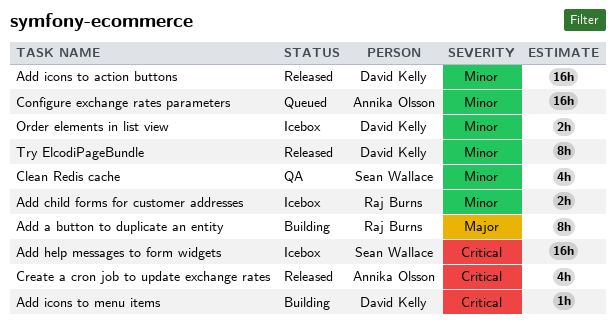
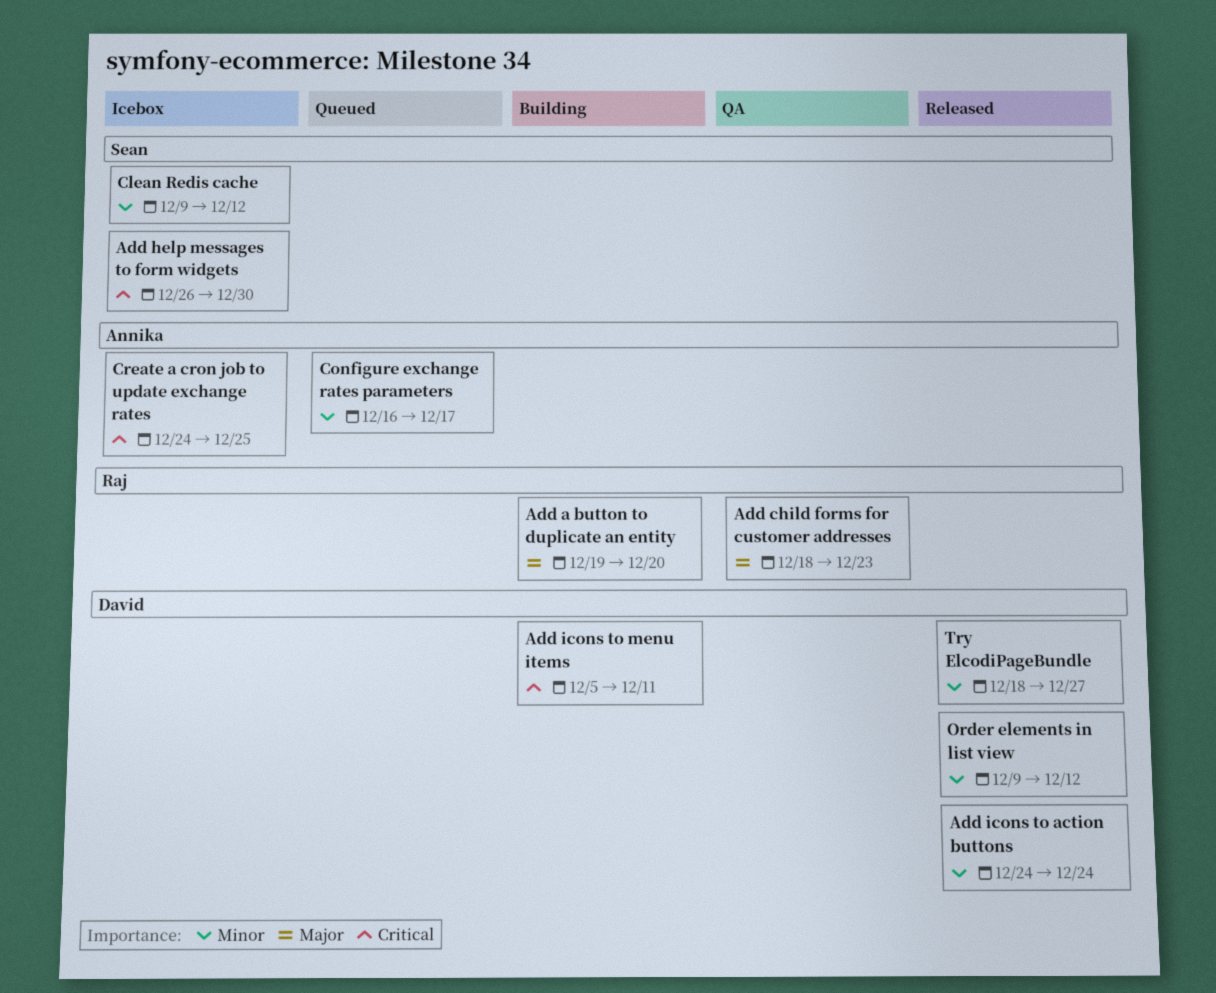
Add child forms for customer addresses, status: Icebox -> QA
Add child forms for customer addresses, priority: Minor -> Major
Clean Redis cache, status: QA -> Icebox
Create a cron job to update exchange rates, status: Released -> Icebox
Order elements in list view, status: Icebox -> Released

